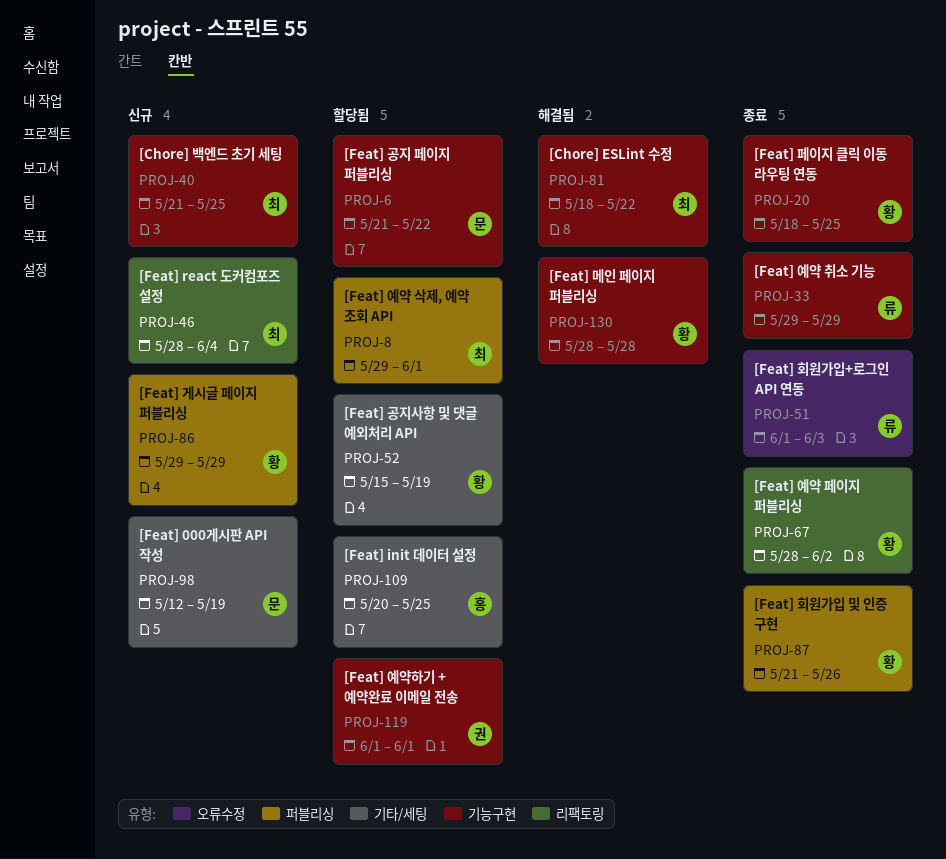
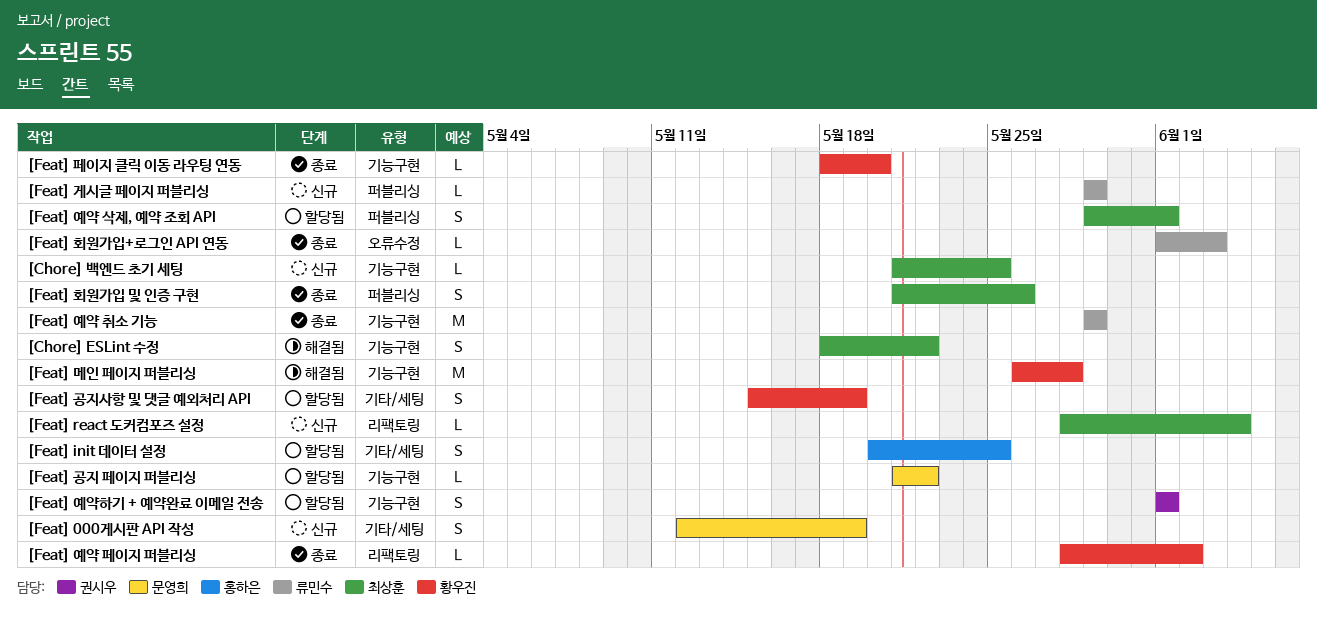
[Feat] 게시글 페이지 퍼블리싱, owner: 황우진 -> 류민수
[Feat] 메인 페이지 퍼블리싱, start: May 28 -> May 26
[Feat] 페이지 클릭 이동 라우팅 연동, due: May 25 -> May 20
[Feat] 회원가입 및 인증 구현, owner: 황우진 -> 최상훈

